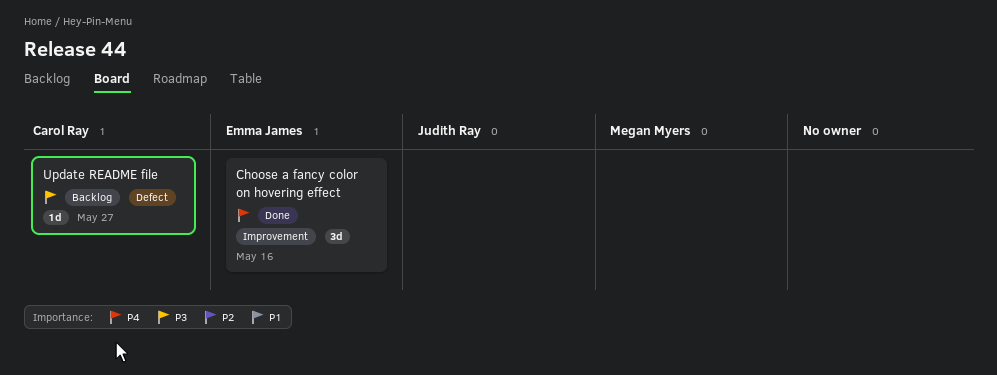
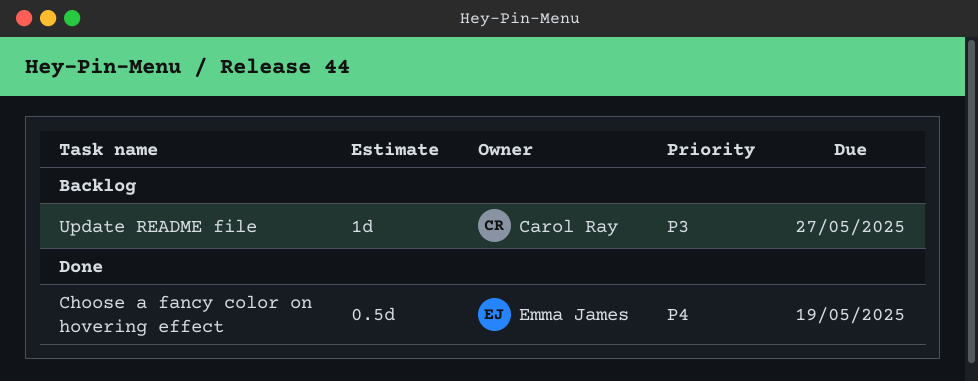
Choose a fancy color on hovering effect, estimate: 3d -> 0.5d
Choose a fancy color on hovering effect, due: May 16 -> May 19

